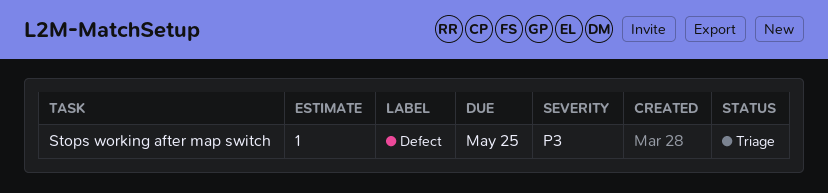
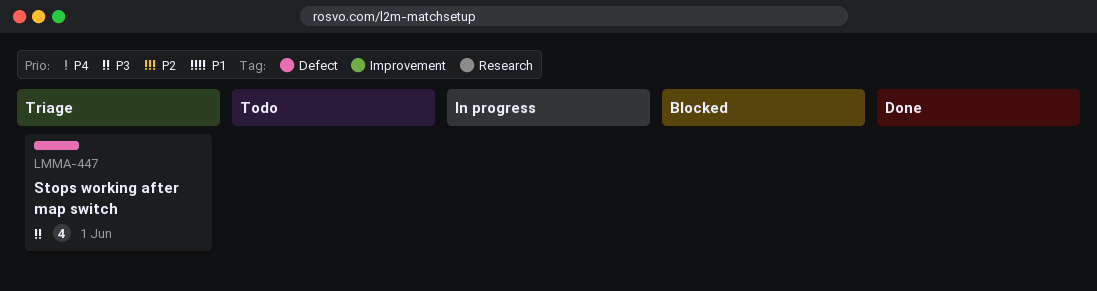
Stops working after map switch, estimate: 1 -> 4
Stops working after map switch, due: May 25 -> Jun 1

